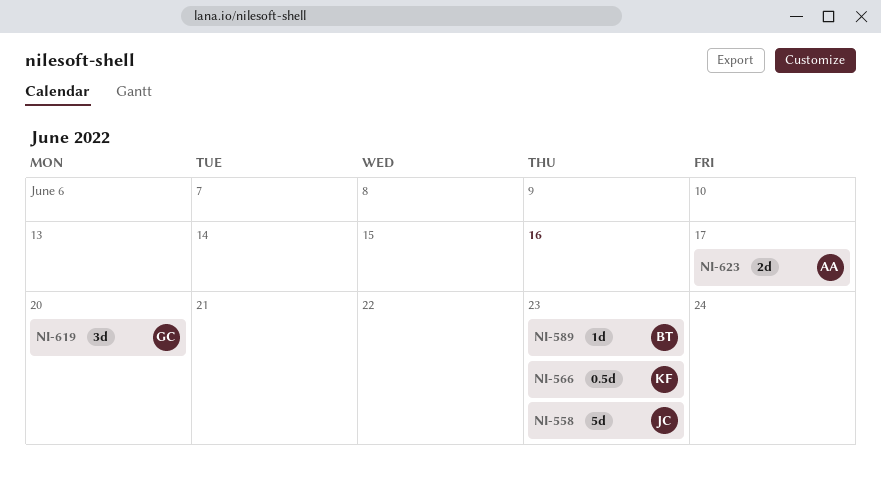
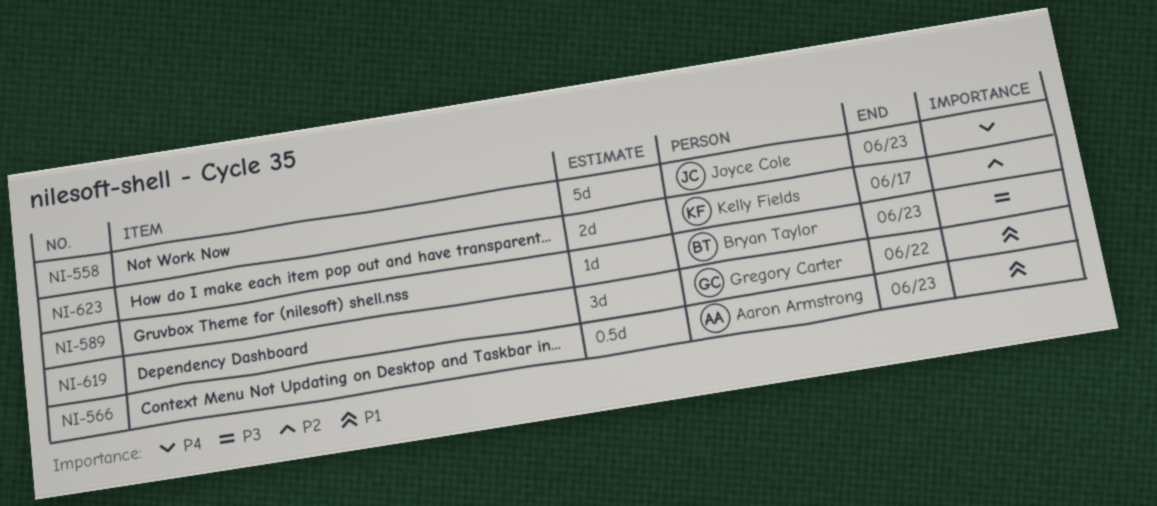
NI-566, owner: Kelly Fields -> Aaron Armstrong
NI-619, due: Jun 20 -> Jun 22
NI-623, owner: Aaron Armstrong -> Kelly Fields

